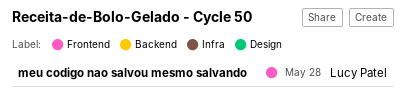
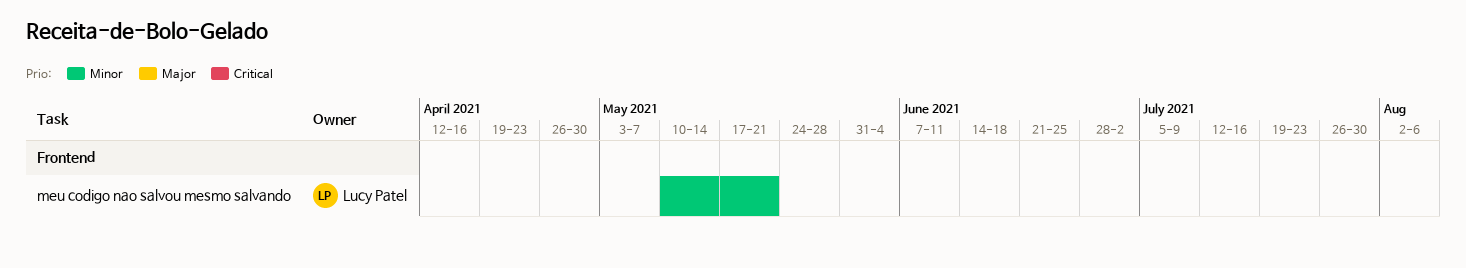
meu codigo nao salvou mesmo salvando, due: May 28 -> May 21

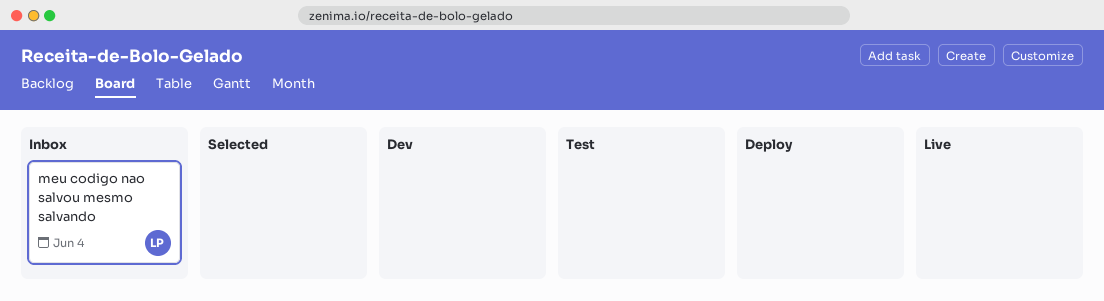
meu codigo nao salvou mesmo salvando, due: May 21 -> Jun 4

